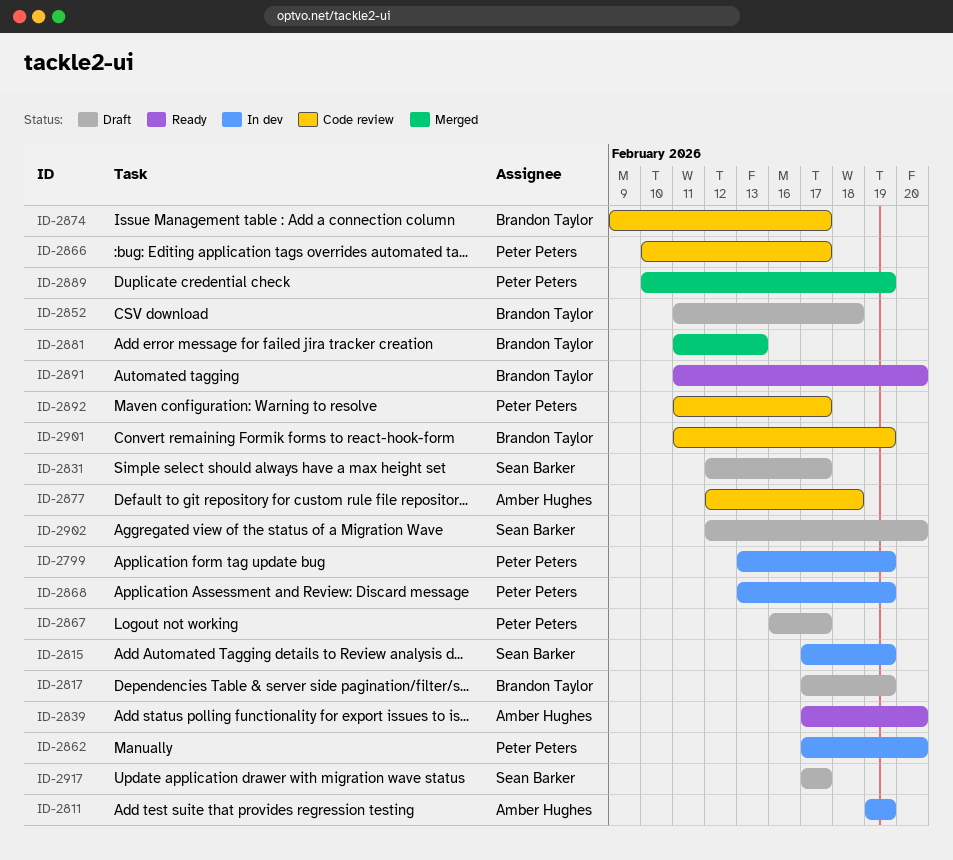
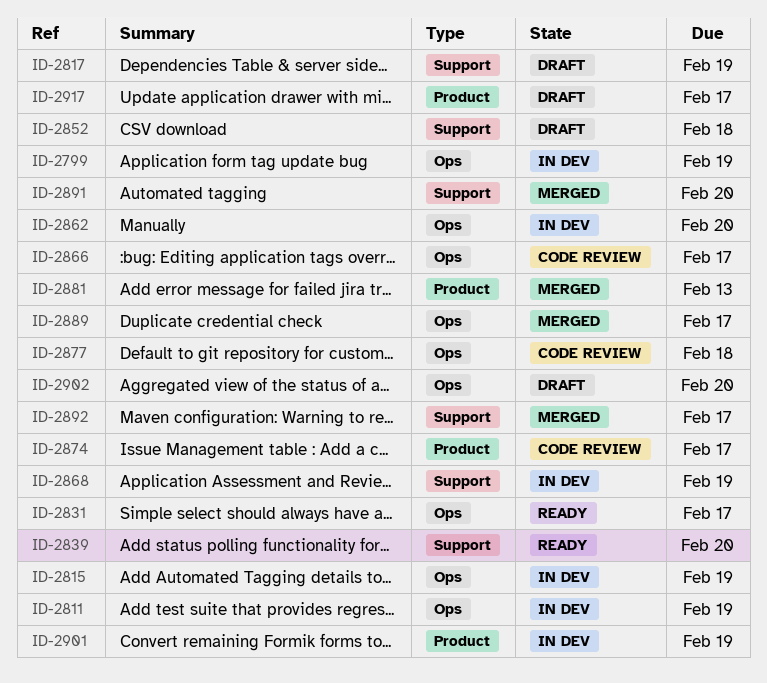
ID-2831, status: Draft -> Ready
ID-2867: present -> none
ID-2889, due: Feb 19 -> Feb 17
ID-2891, status: Ready -> Merged
ID-2892, status: Code review -> Merged
ID-2901, status: Code review -> In dev

